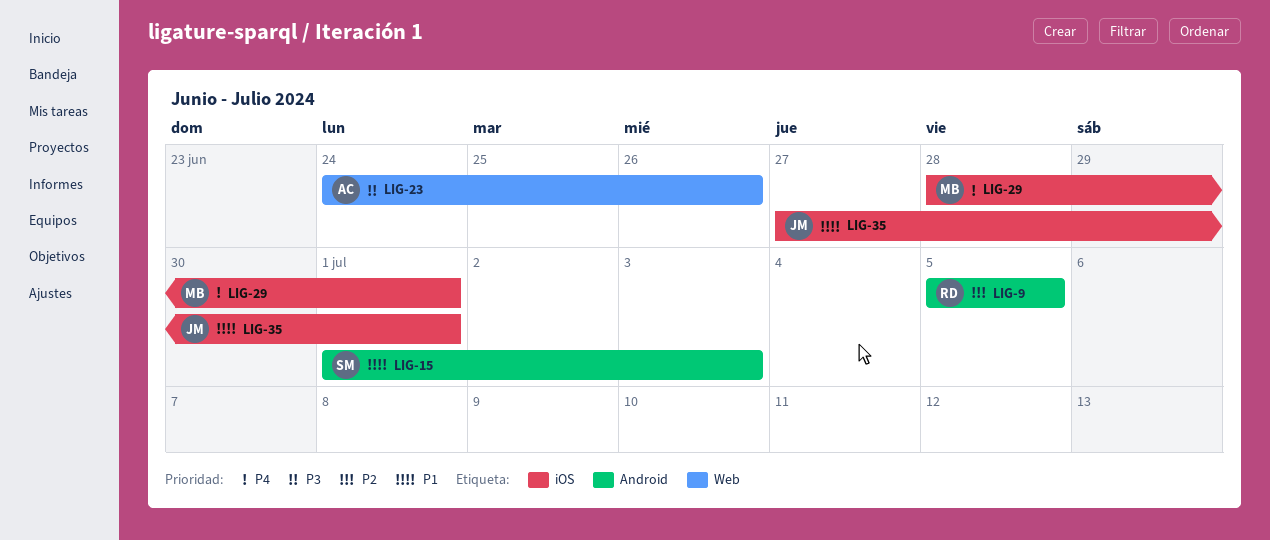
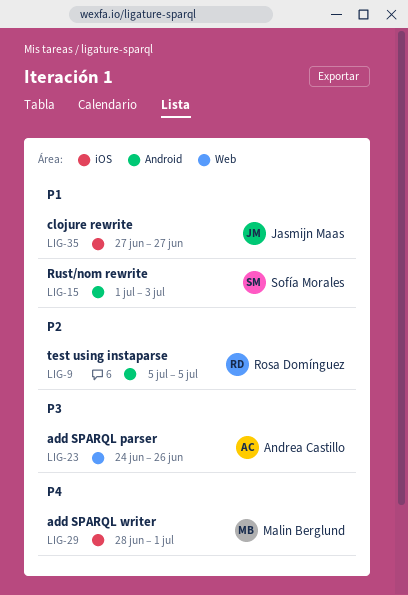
LIG-35, due: Jul 1 -> Jun 27

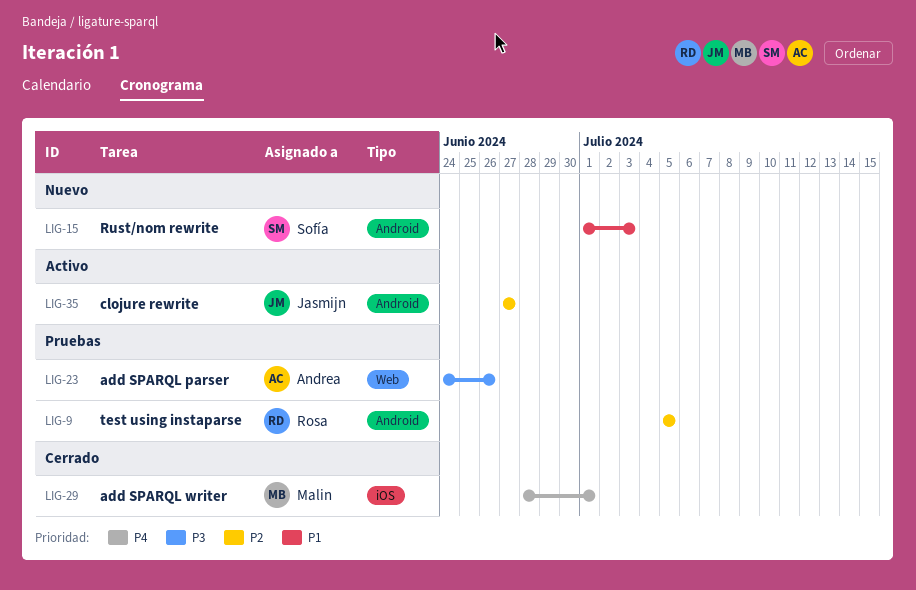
LIG-35, priority: P1 -> P2
LIG-35, label: iOS -> Android

